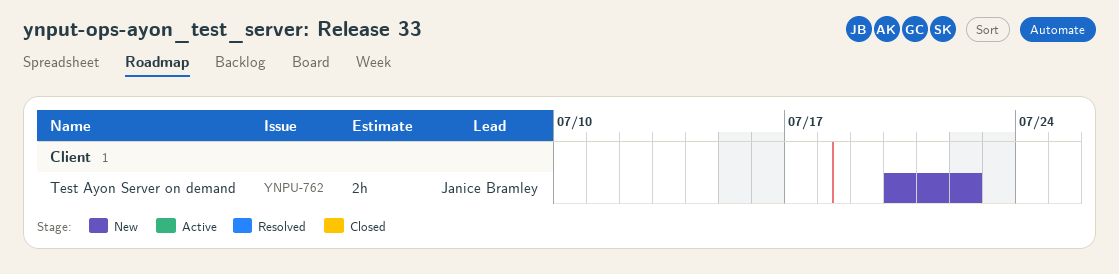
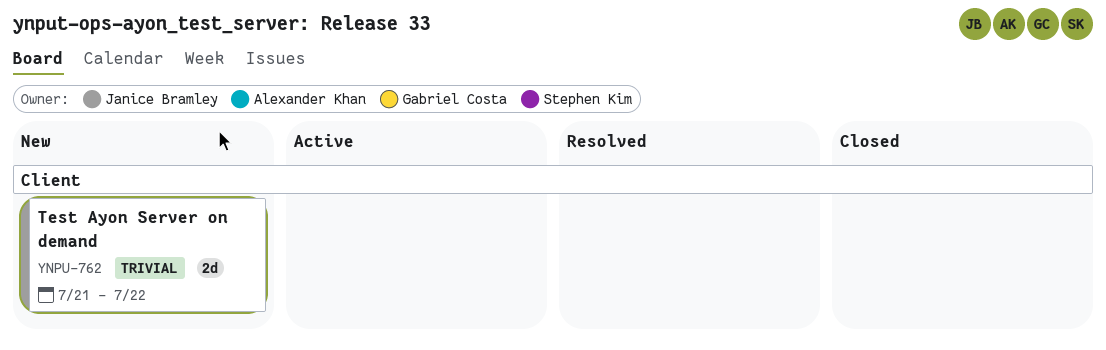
YNPU-762, estimate: 2h -> 2d
YNPU-762, start: Jul 20 -> Jul 21

